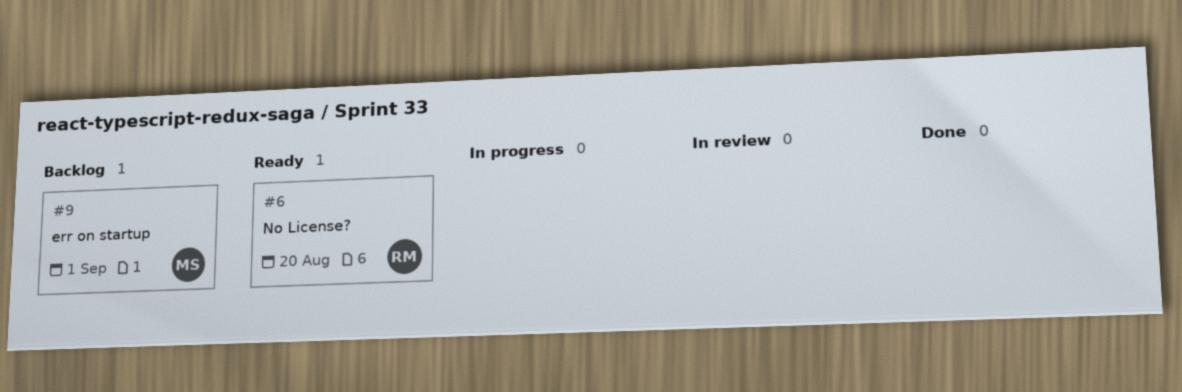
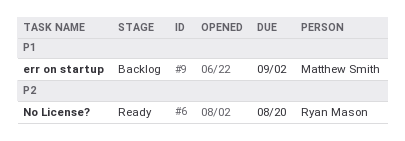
#9, due: Sep 1 -> Sep 2

